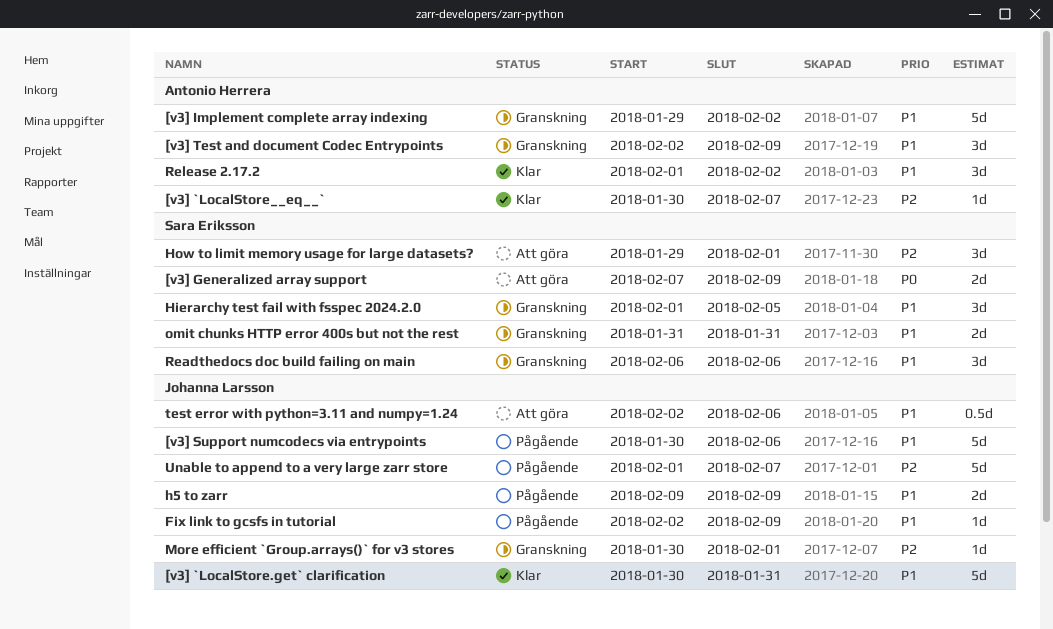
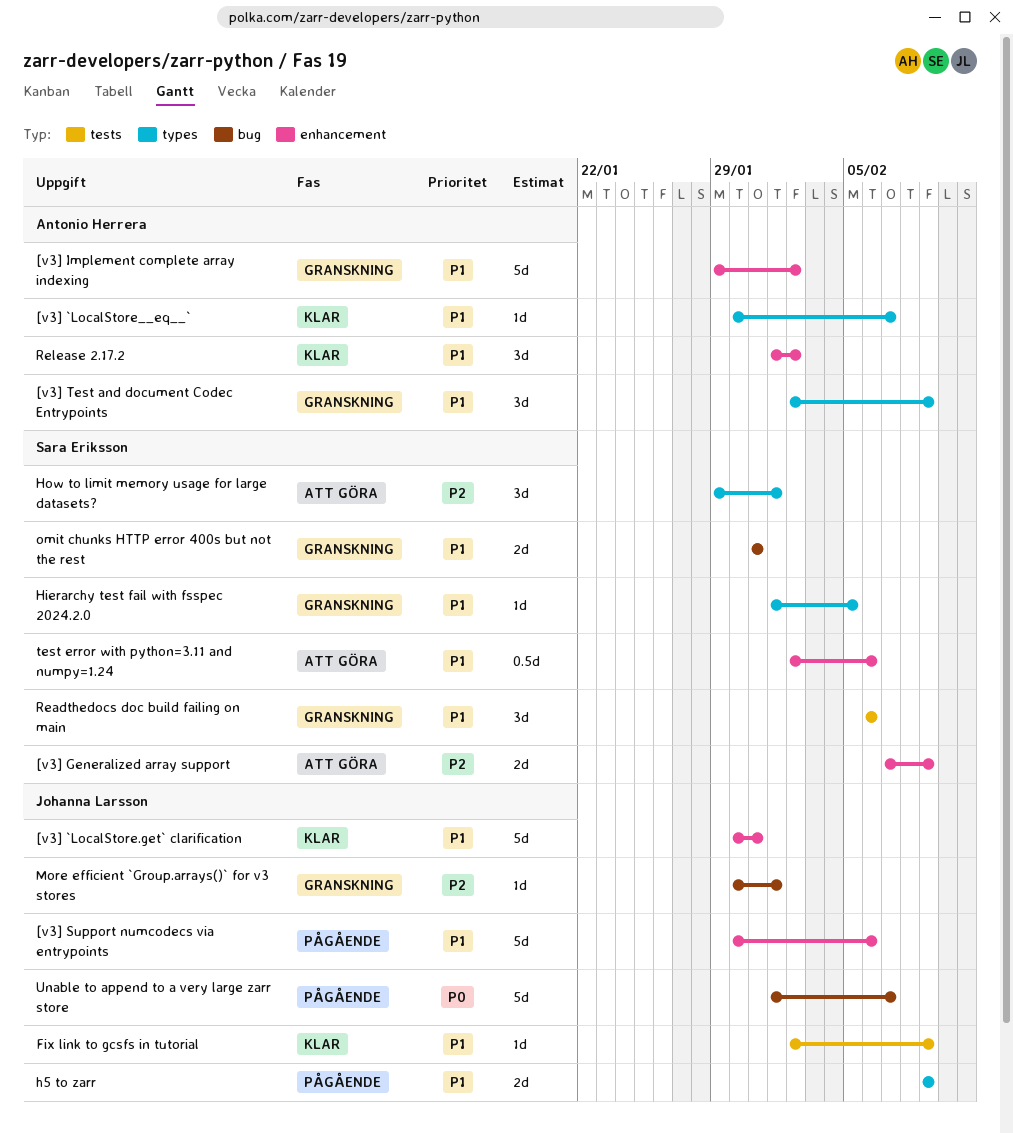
[v3] `LocalStore__eq__`, priority: P2 -> P1
[v3] Generalized array support, priority: P0 -> P2
Fix link to gcsfs in tutorial, status: Pågående -> Klar
Hierarchy test fail with fsspec 2024.2.0, estimate: 3d -> 1d
test error with python=3.11 and numpy=1.24, owner: Johanna Larsson -> Sara Eriksson
Unable to append to a very large zarr store, priority: P2 -> P0

